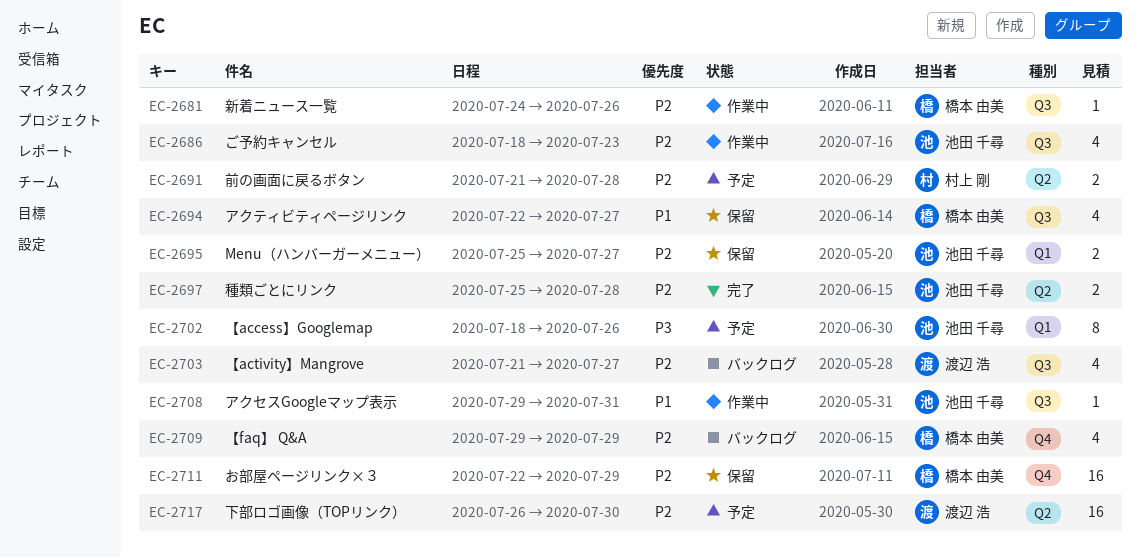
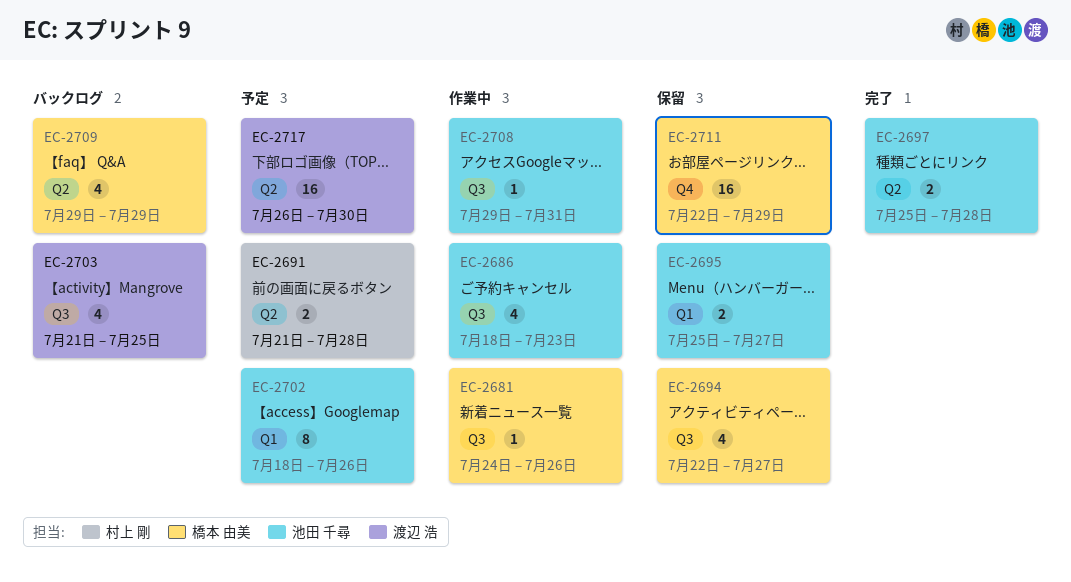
EC-2703, due: Jul 27 -> Jul 25
EC-2709, label: Q4 -> Q2

